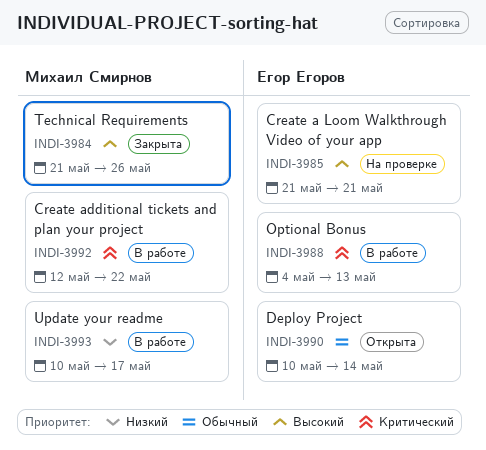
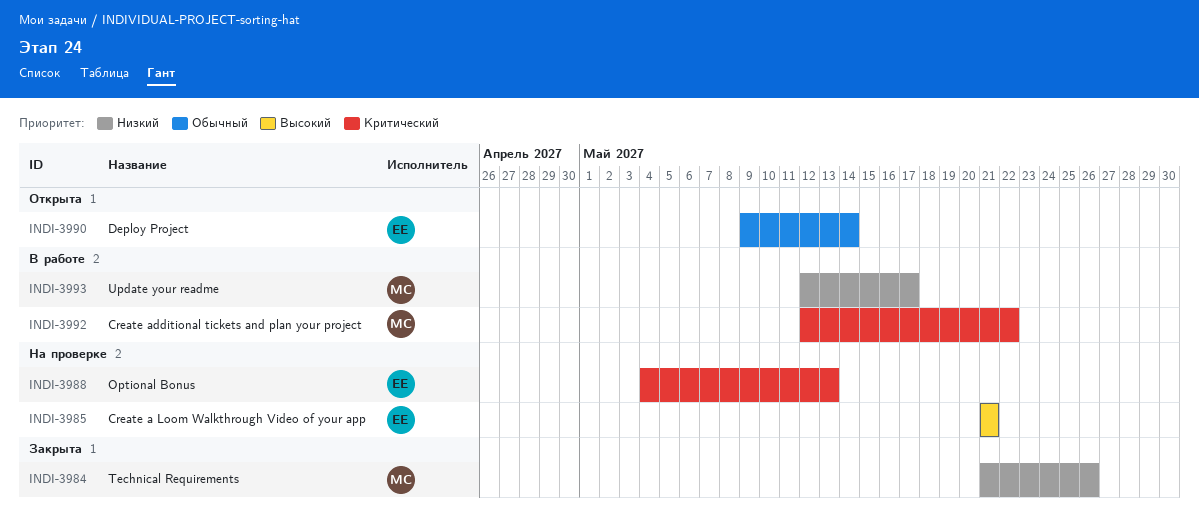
INDI-3984, priority: Высокий -> Низкий
INDI-3988, status: В работе -> На проверке
INDI-3990, start: May 10 -> May 9
INDI-3993, start: May 10 -> May 12

